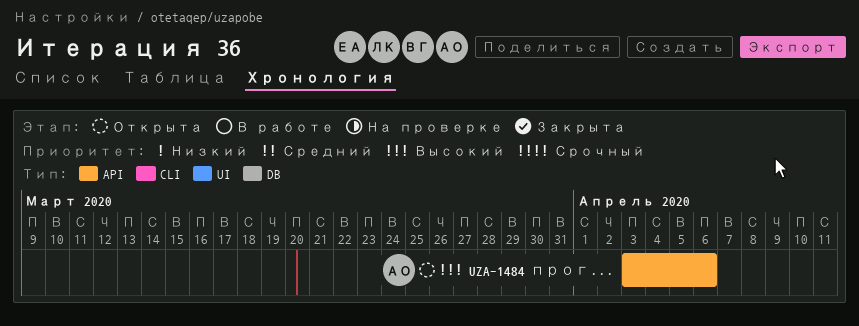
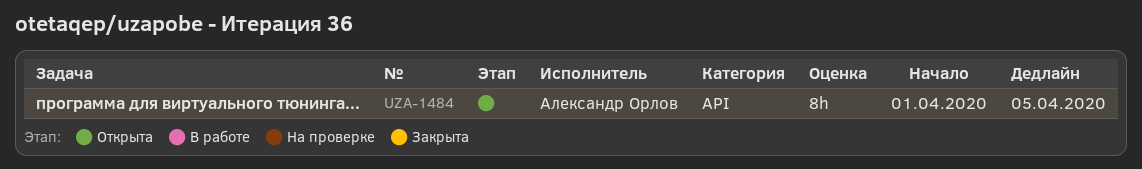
UZA-1484, start: Apr 3 -> Apr 1
UZA-1484, due: Apr 6 -> Apr 5

